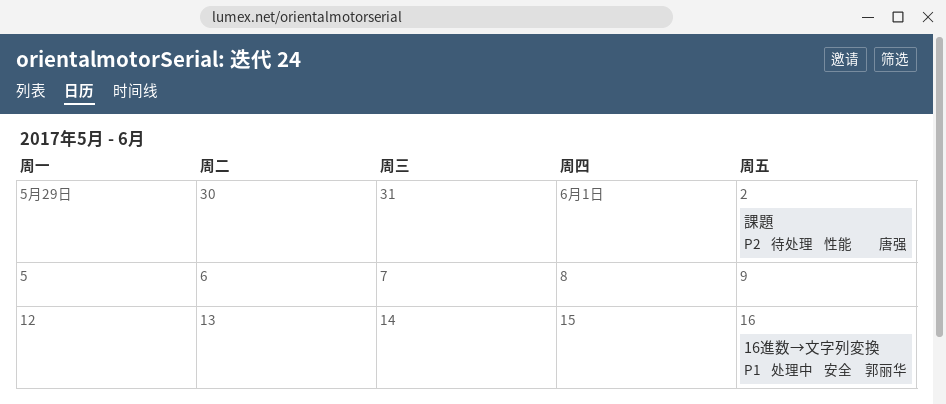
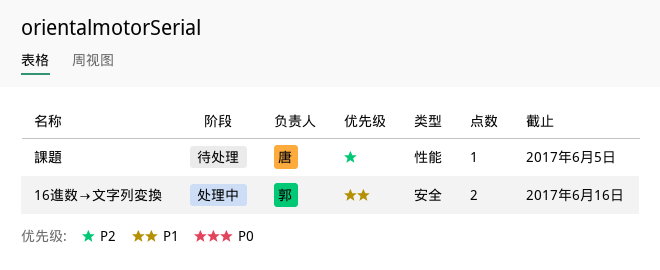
課題, due: Jun 2 -> Jun 5

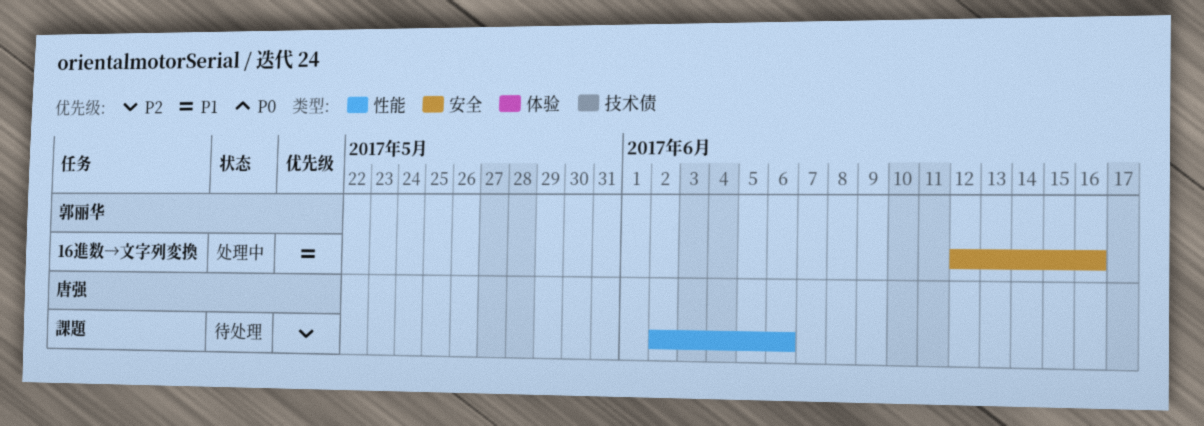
課題, due: Jun 5 -> Jun 6

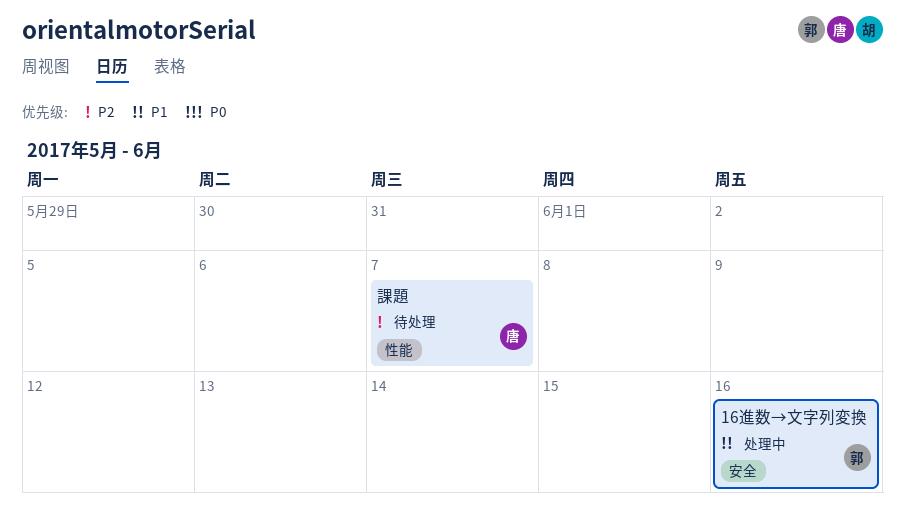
課題, due: Jun 6 -> Jun 7

